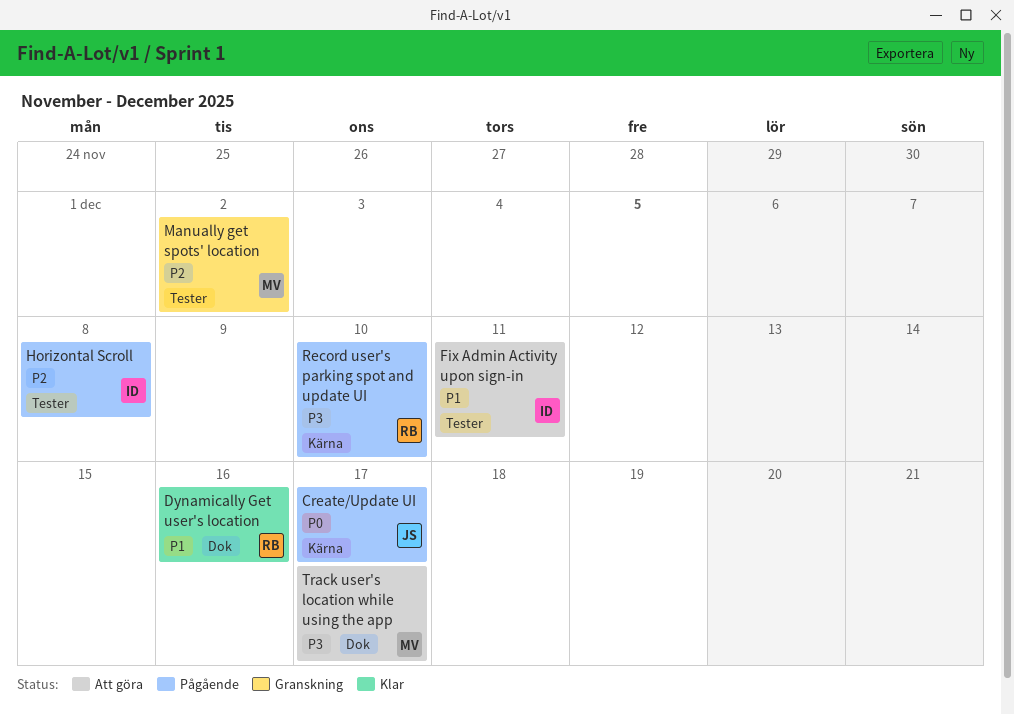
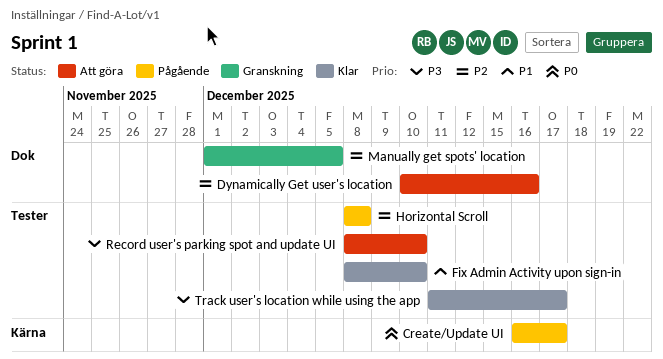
Dynamically Get user's location, status: Klar -> Att göra
Dynamically Get user's location, priority: P1 -> P2
Fix Admin Activity upon sign-in, status: Att göra -> Klar
Fix Admin Activity upon sign-in, due: Dec 11 -> Dec 10
Manually get spots' location, label: Tester -> Dok
Manually get spots' location, due: Dec 2 -> Dec 5
Record user's parking spot and update UI, status: Pågående -> Att göra
Record user's parking spot and update UI, label: Kärna -> Tester
Track user's location while using the app, status: Att göra -> Klar
Track user's location while using the app, label: Dok -> Tester

